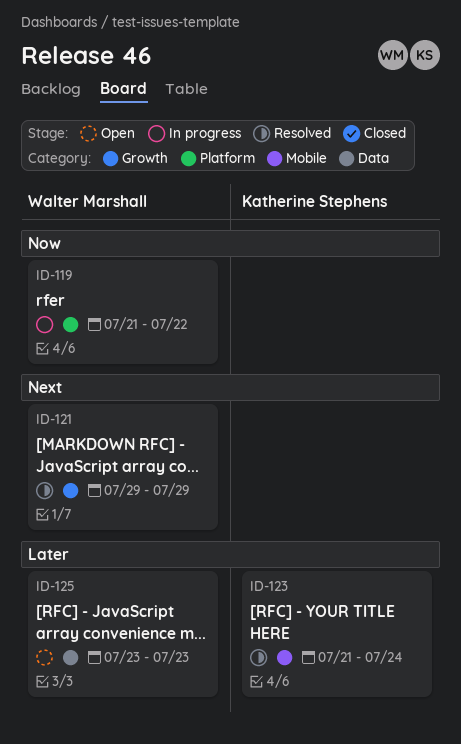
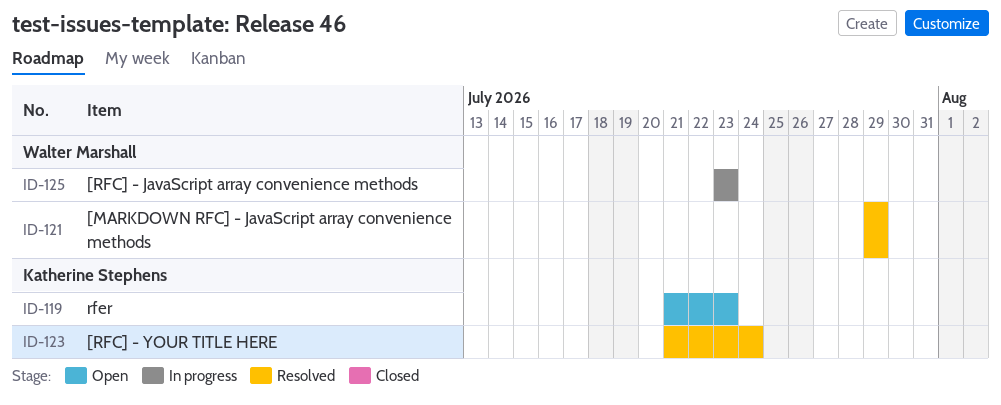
ID-119, status: In progress -> Open
ID-119, owner: Walter Marshall -> Katherine Stephens
ID-119, due: Jul 22 -> Jul 23
ID-125, status: Open -> In progress

